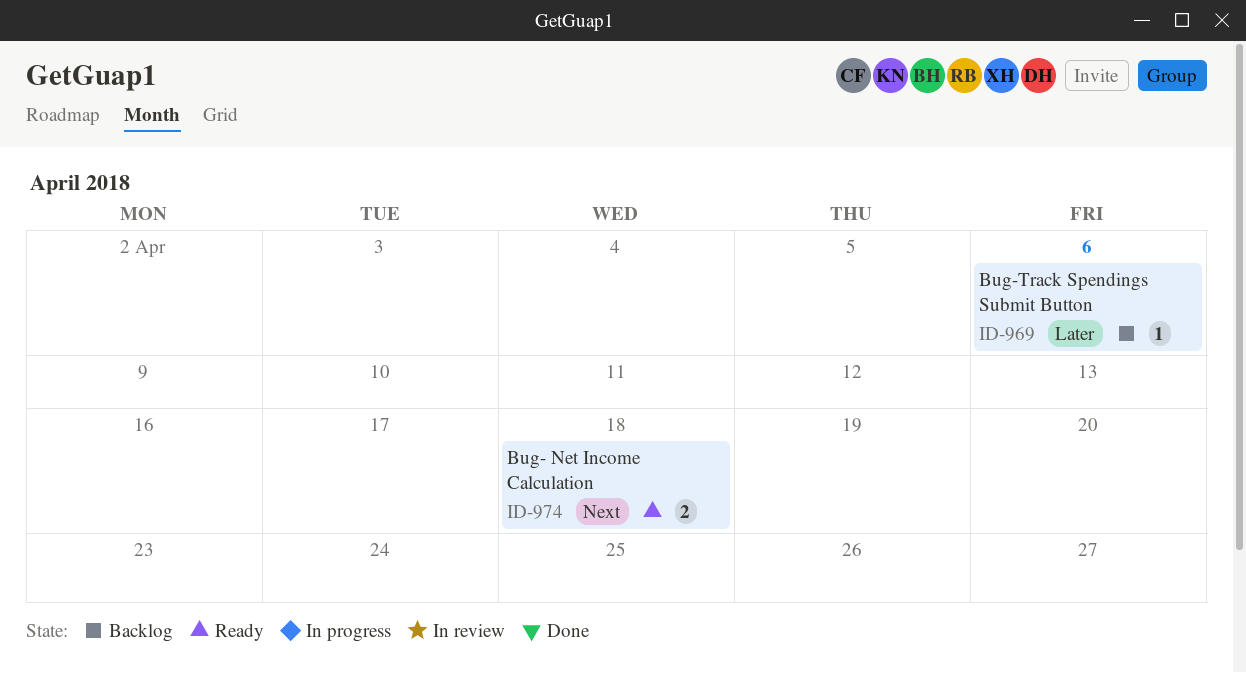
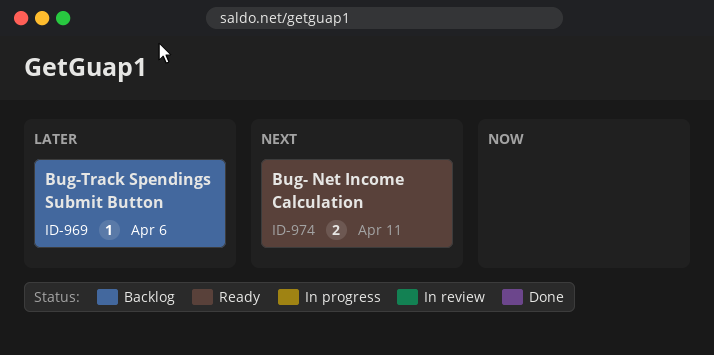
ID-974, due: Apr 18 -> Apr 11

